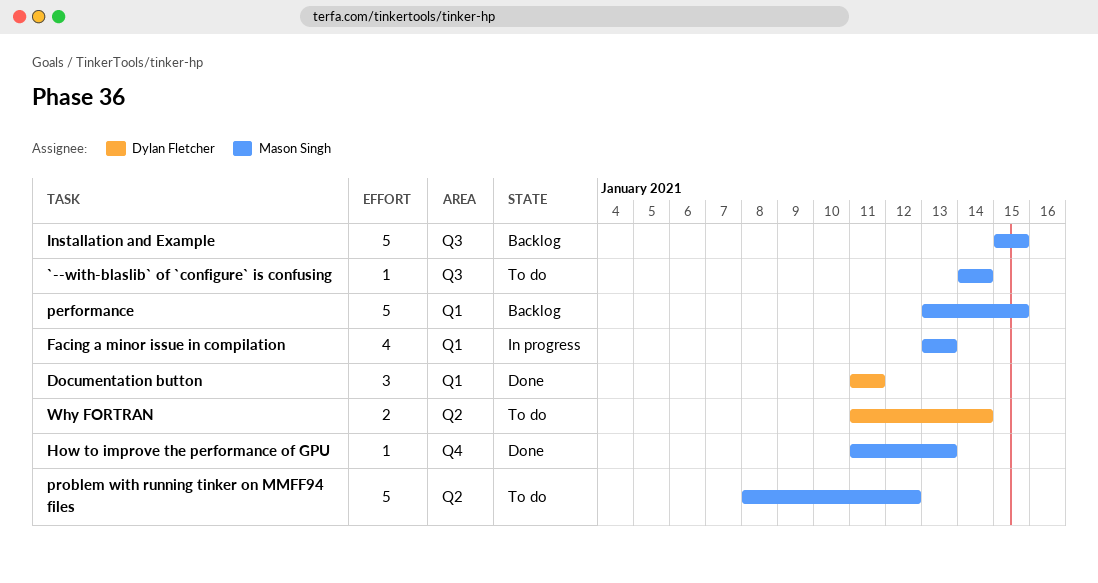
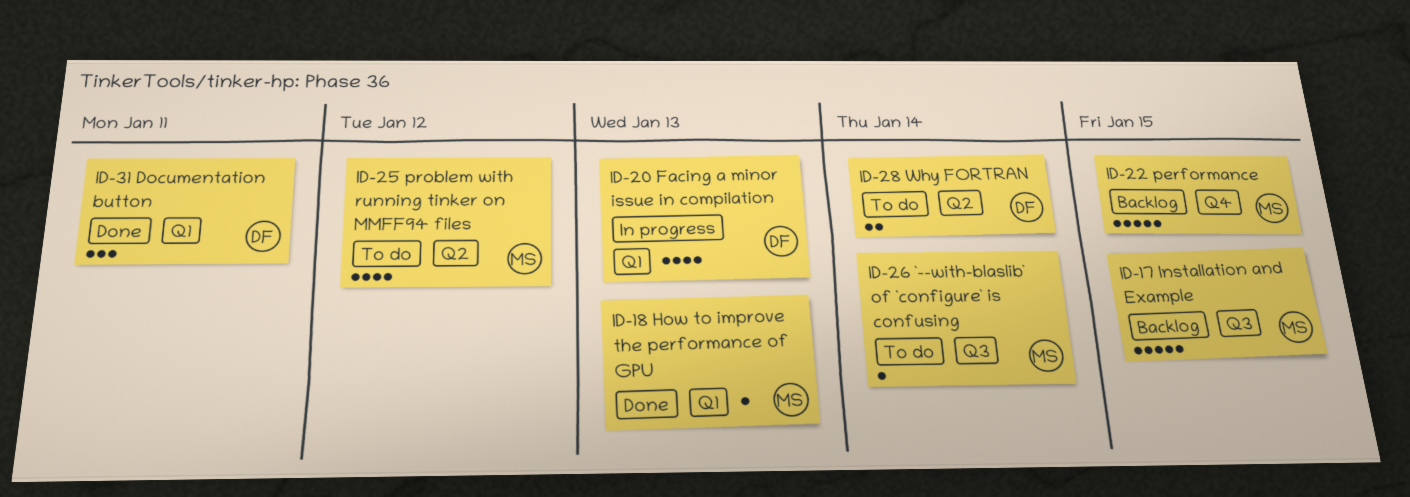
Facing a minor issue in compilation, owner: Mason Singh -> Dylan Fletcher
How to improve the performance of GPU, label: Q4 -> Q1
performance, label: Q1 -> Q4
problem with running tinker on MMFF94 files, estimate: 5 -> 4

